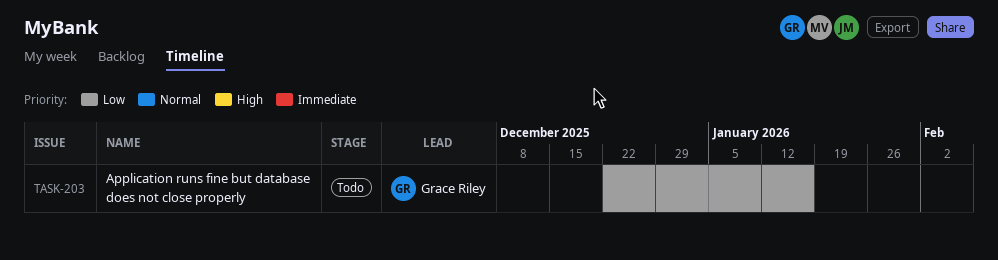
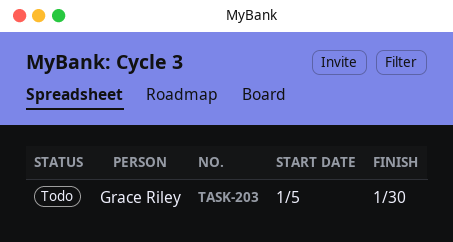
TASK-203, start: Dec 22 -> Jan 5
TASK-203, due: Jan 16 -> Jan 30

